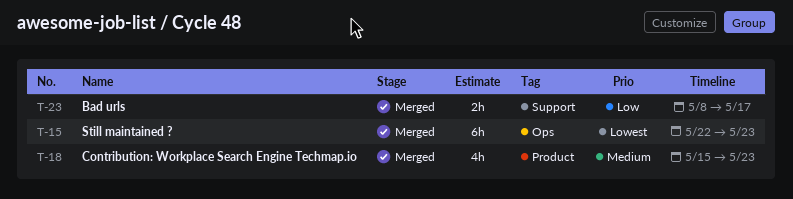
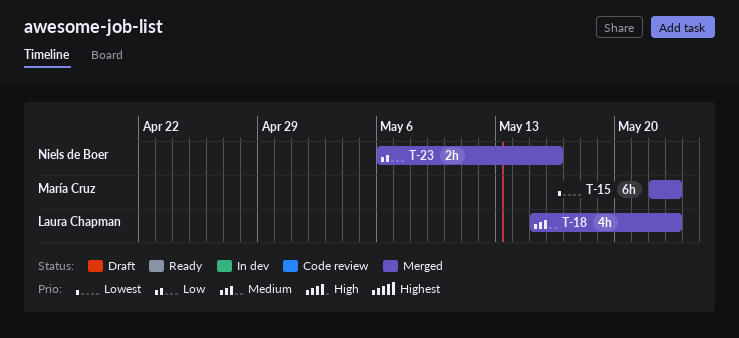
T-23, start: May 8 -> May 6
T-23, due: May 17 -> May 16

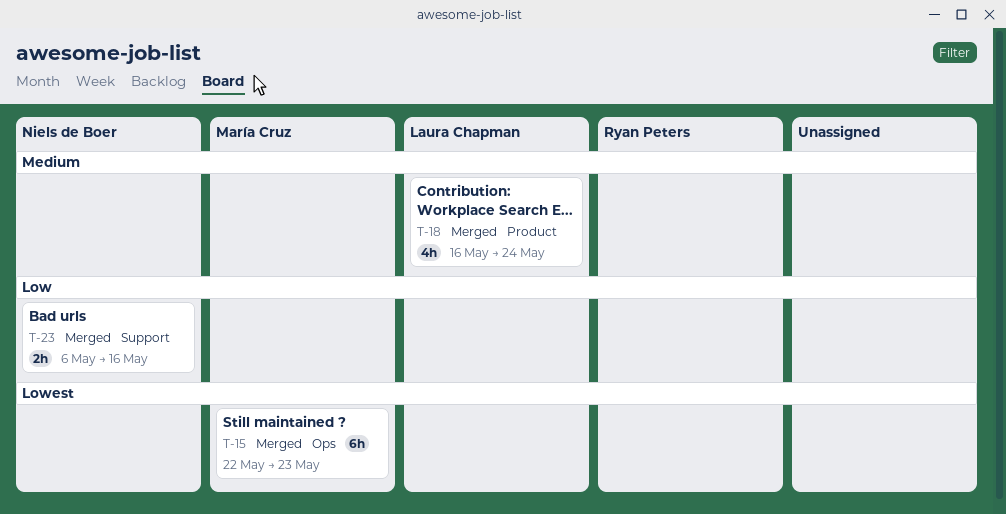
T-18, start: May 15 -> May 16
T-18, due: May 23 -> May 24

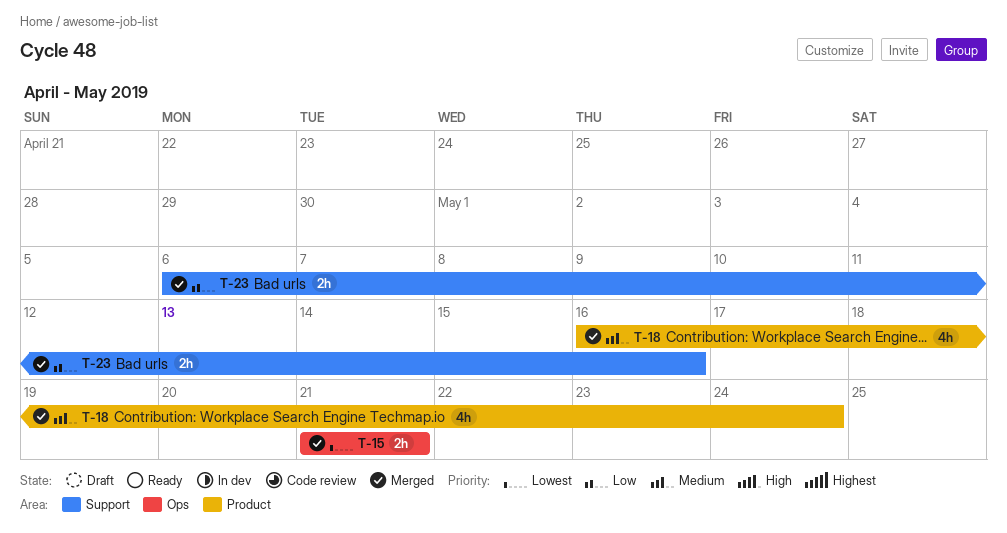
T-15, estimate: 6h -> 2h
T-15, start: May 22 -> May 21
T-15, due: May 23 -> May 21

